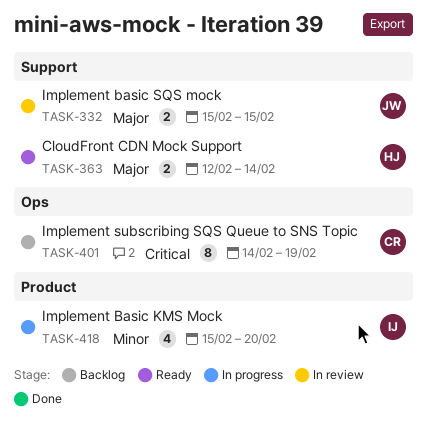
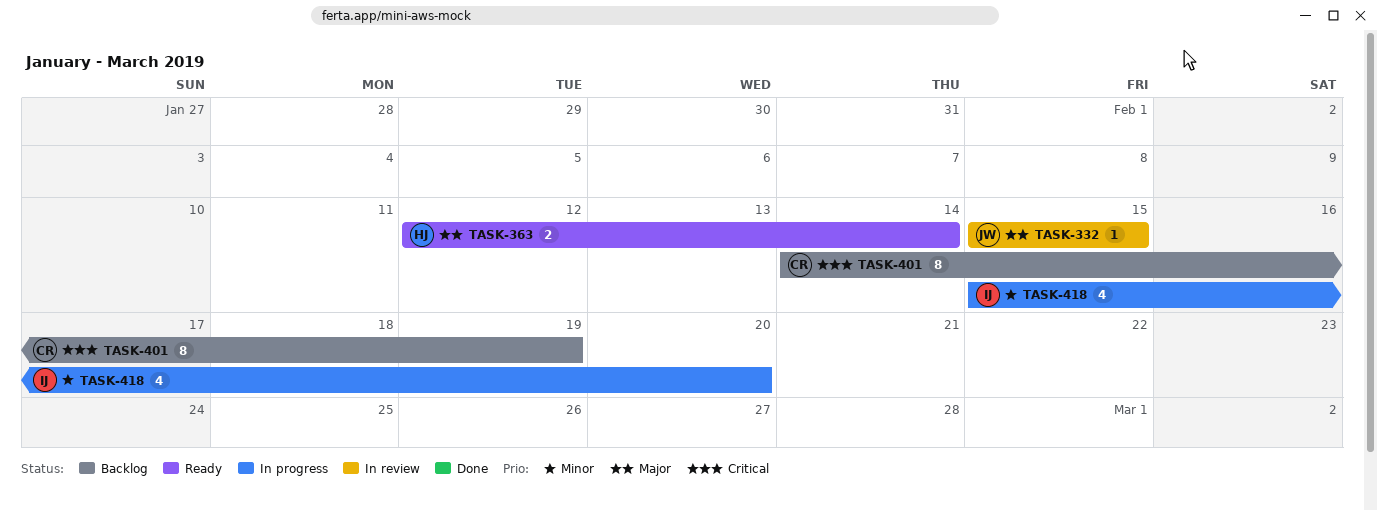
TASK-332, estimate: 2 -> 1

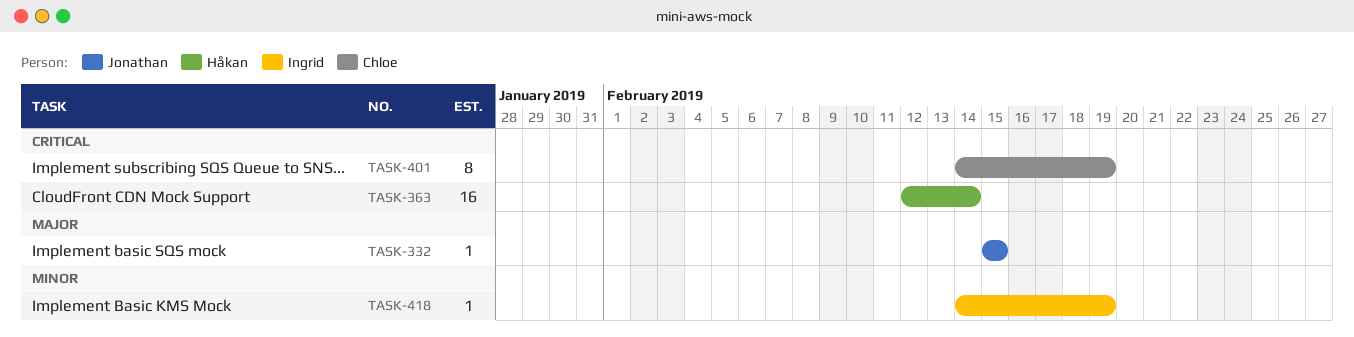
TASK-363, priority: Major -> Critical
TASK-363, estimate: 2 -> 16
TASK-418, estimate: 4 -> 1
TASK-418, start: Feb 15 -> Feb 14
TASK-418, due: Feb 20 -> Feb 19

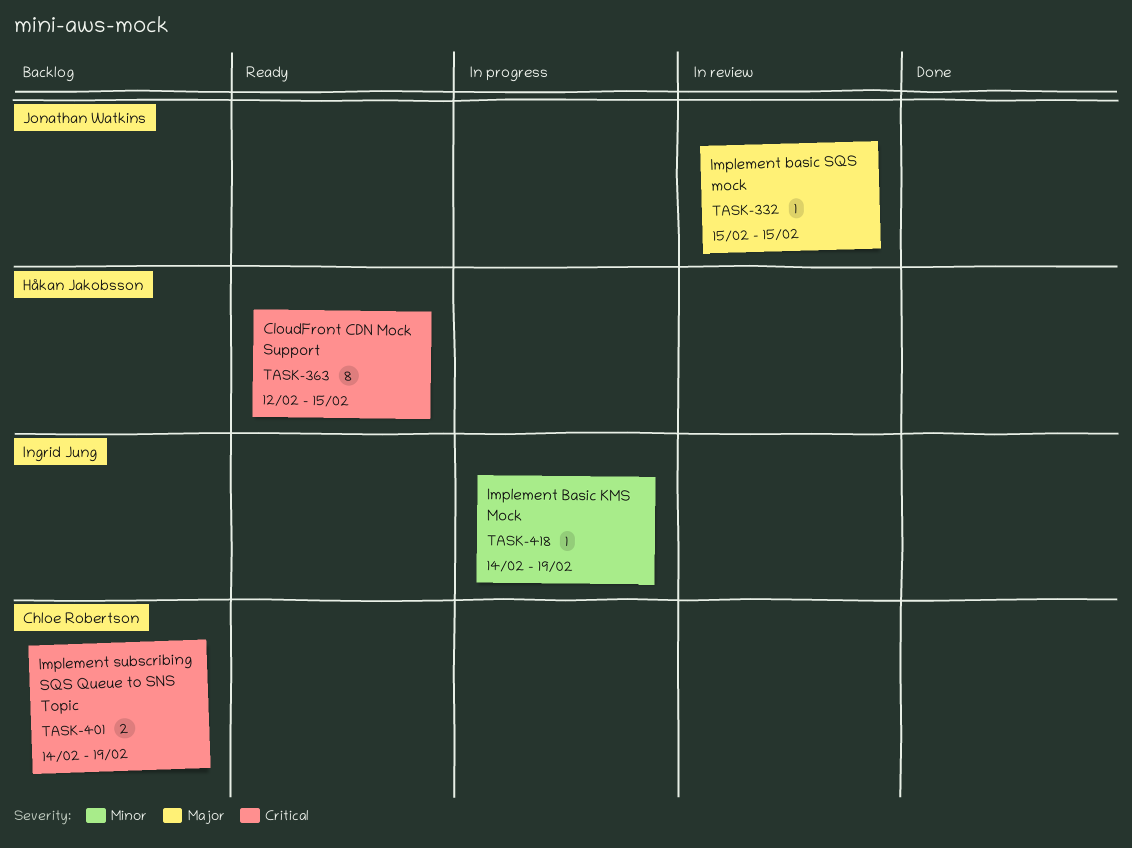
TASK-363, estimate: 16 -> 8
TASK-363, due: Feb 14 -> Feb 15
TASK-401, estimate: 8 -> 2

